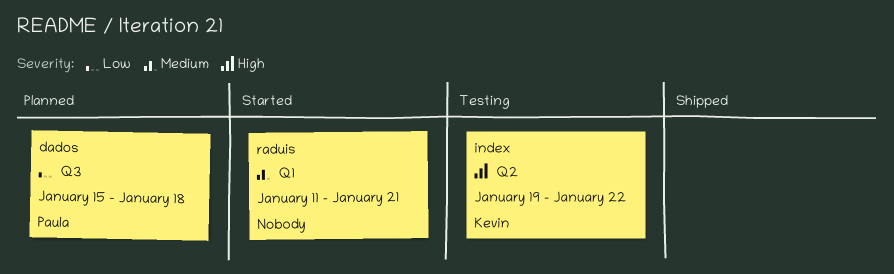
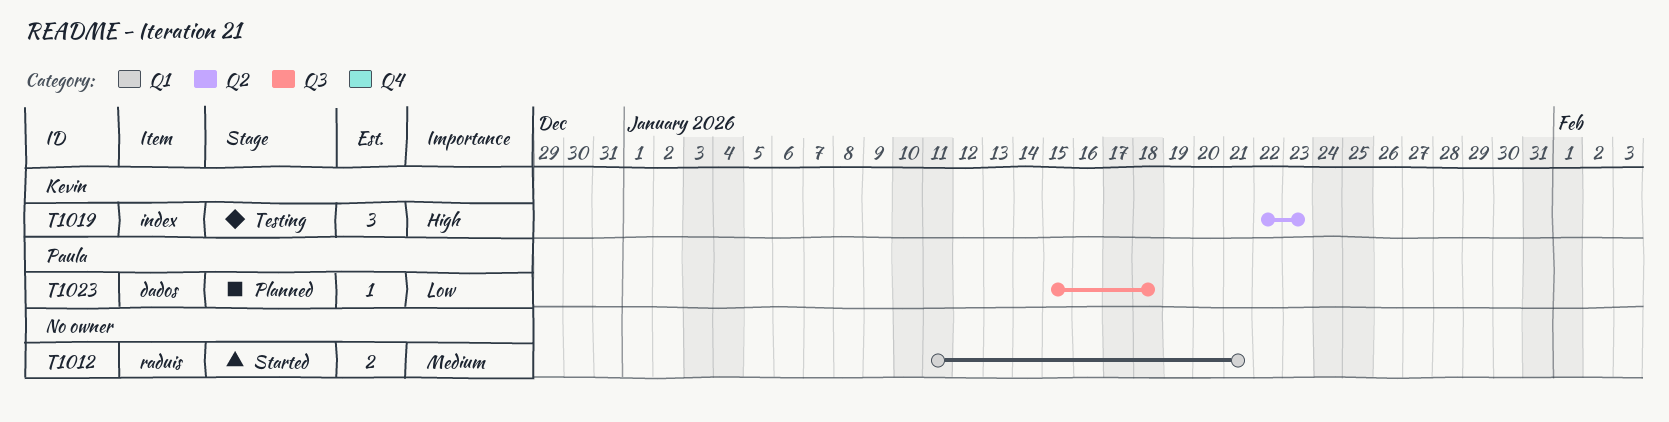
index, start: Jan 19 -> Jan 22
index, due: Jan 22 -> Jan 23

